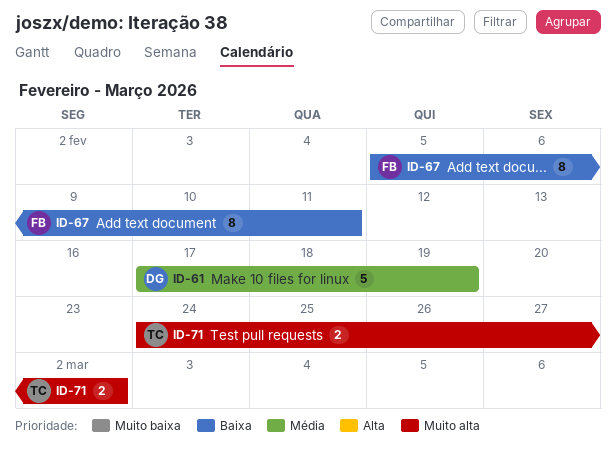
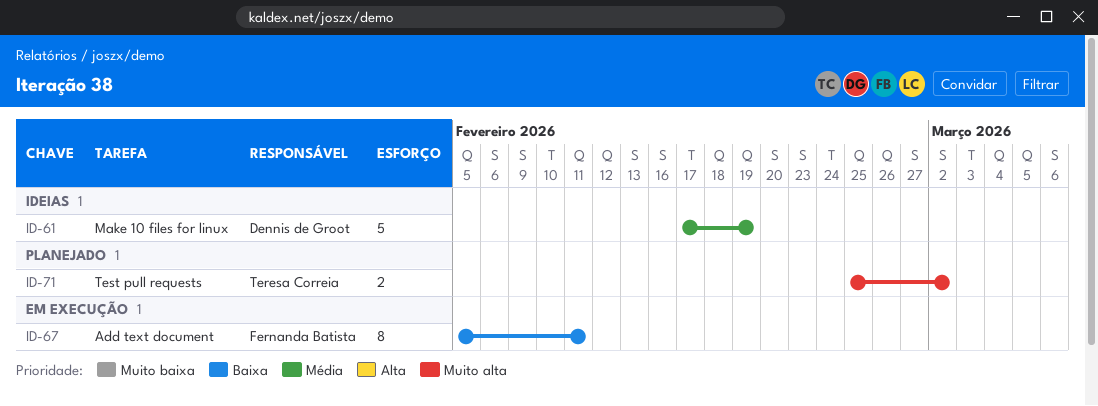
ID-71, start: Feb 24 -> Feb 25

